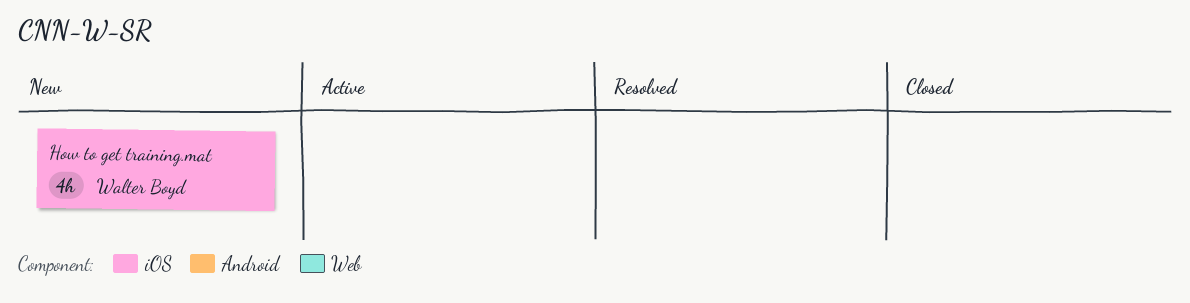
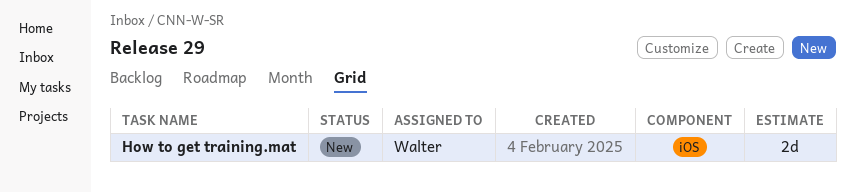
How to get training.mat, estimate: 4h -> 2d

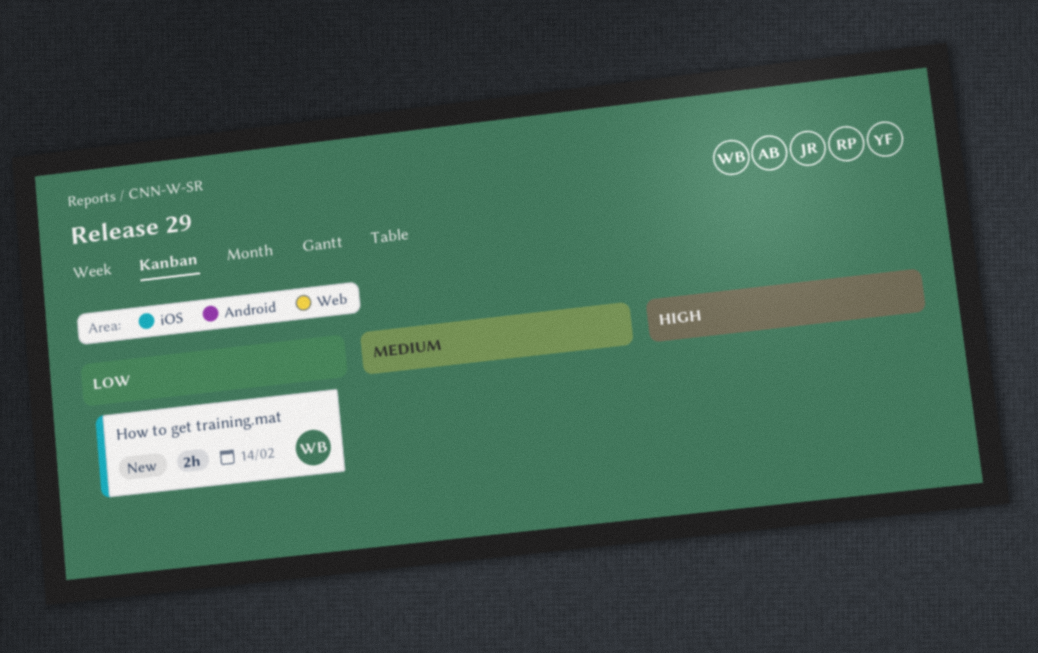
How to get training.mat, estimate: 2d -> 2h

